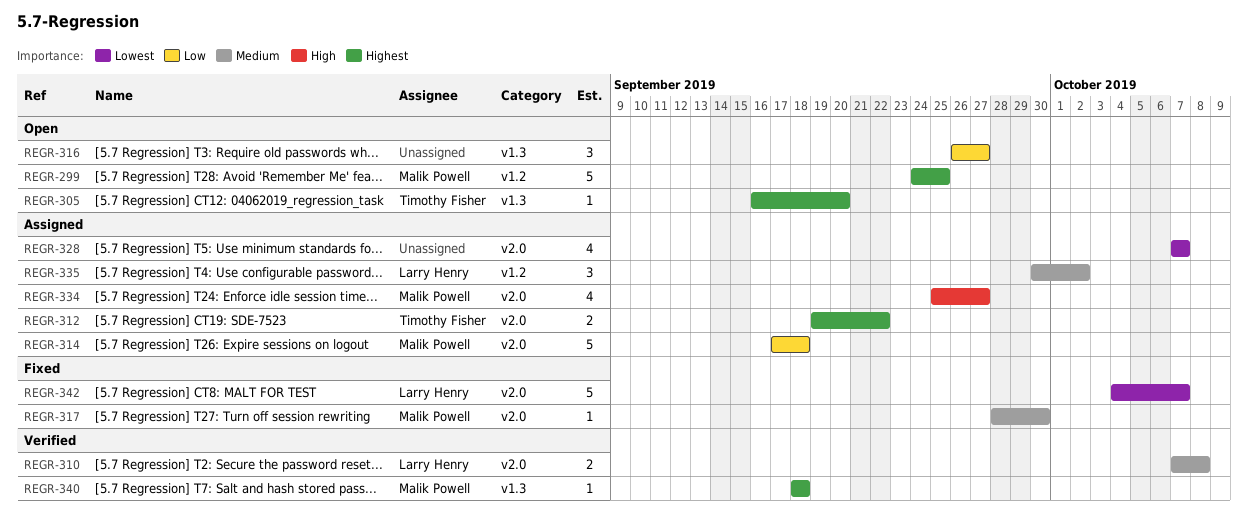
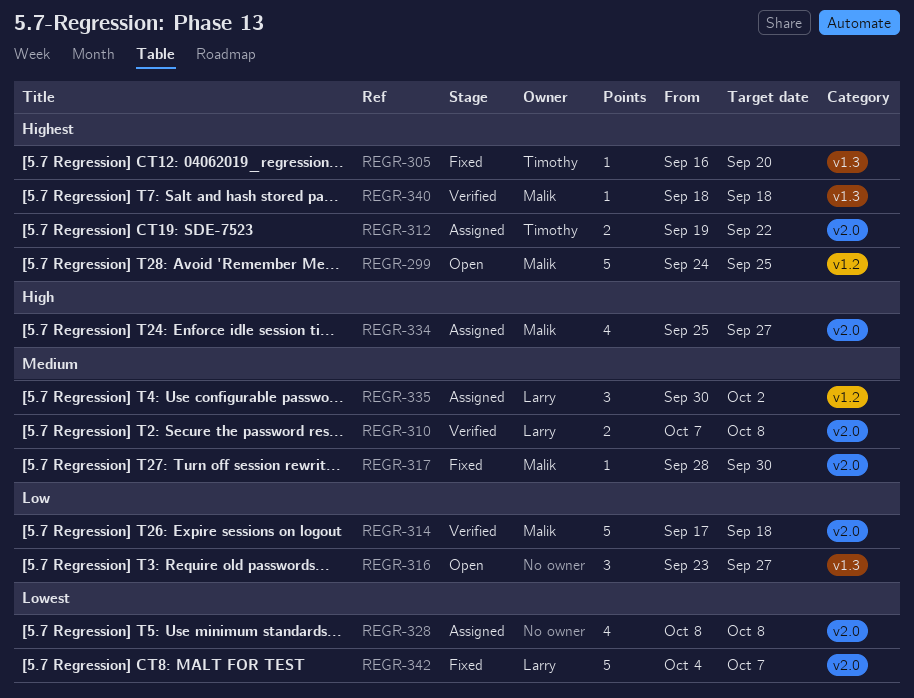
REGR-305, status: Open -> Fixed
REGR-314, status: Assigned -> Verified
REGR-316, start: Sep 26 -> Sep 23
REGR-328, start: Oct 7 -> Oct 8
REGR-328, due: Oct 7 -> Oct 8

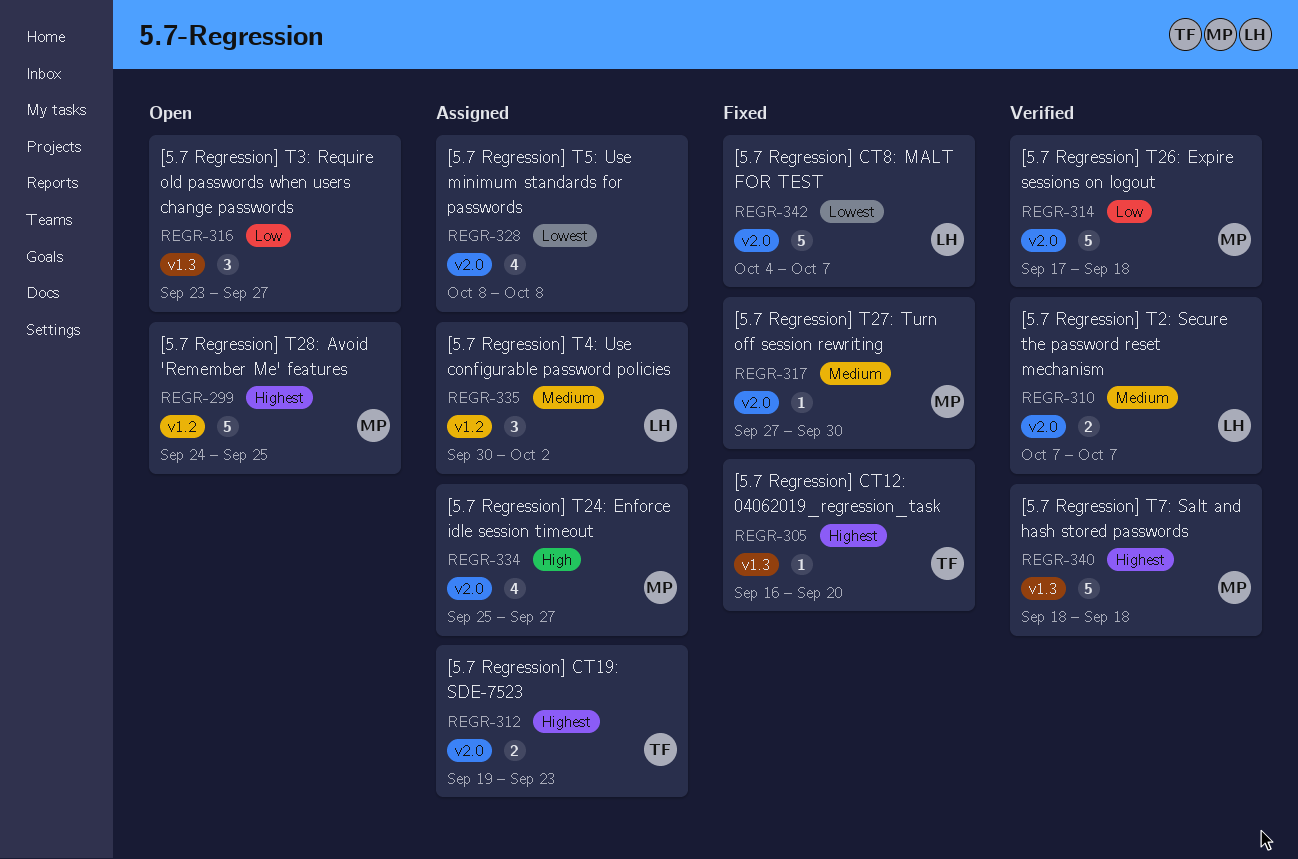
REGR-310, due: Oct 8 -> Oct 7
REGR-312, due: Sep 22 -> Sep 23
REGR-317, start: Sep 28 -> Sep 27
REGR-340, estimate: 1 -> 5

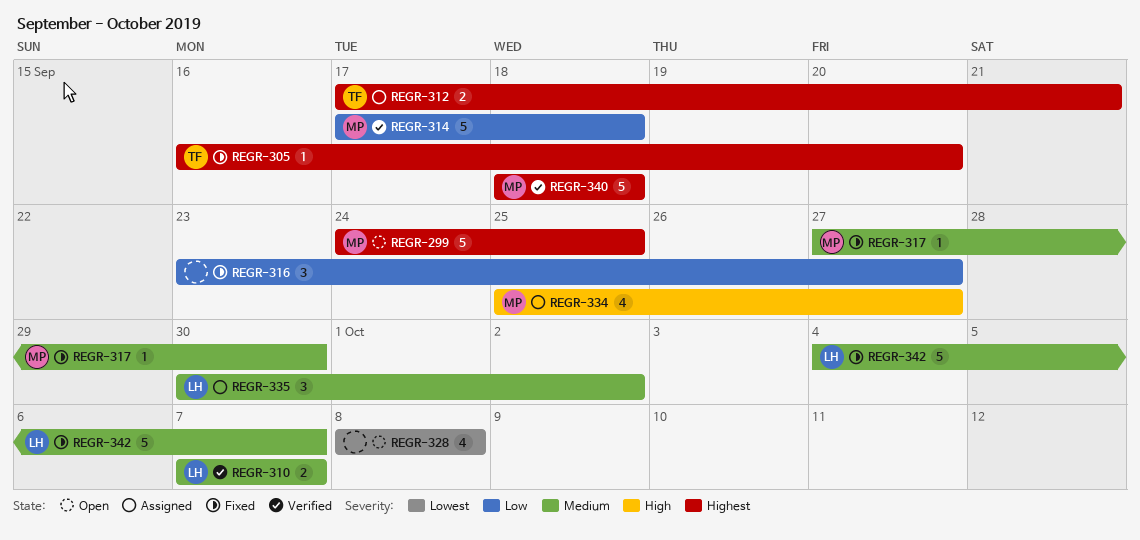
REGR-312, start: Sep 19 -> Sep 17
REGR-312, due: Sep 23 -> Sep 21
REGR-316, status: Open -> Fixed
REGR-328, status: Assigned -> Open
REGR-342, priority: Lowest -> Medium

